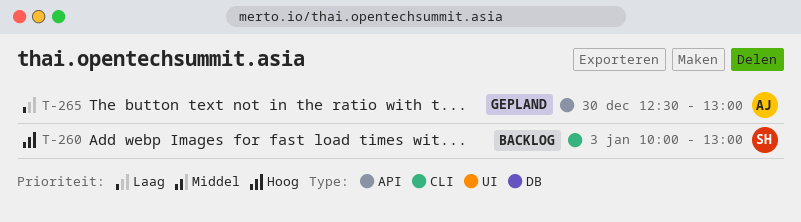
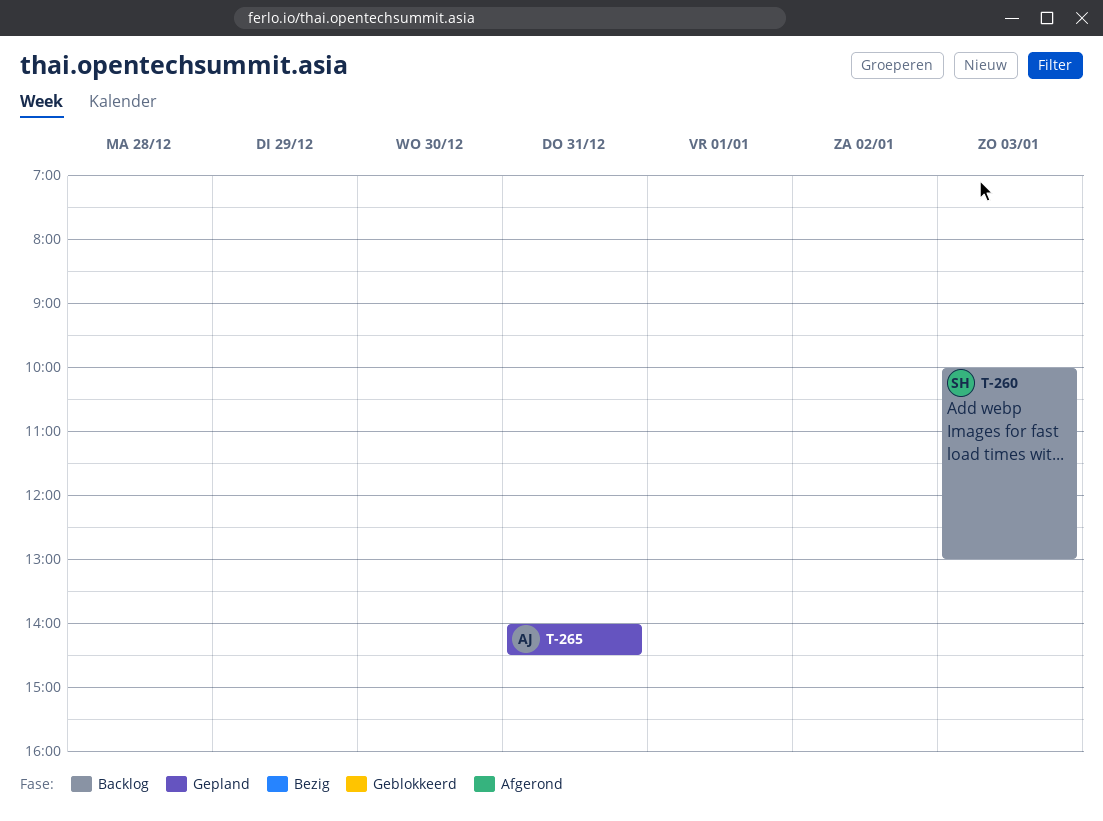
T-265, day: Dec 30 -> Dec 31
T-265, begins: 12:30 -> 14:00
T-265, ends: 13:00 -> 14:30

